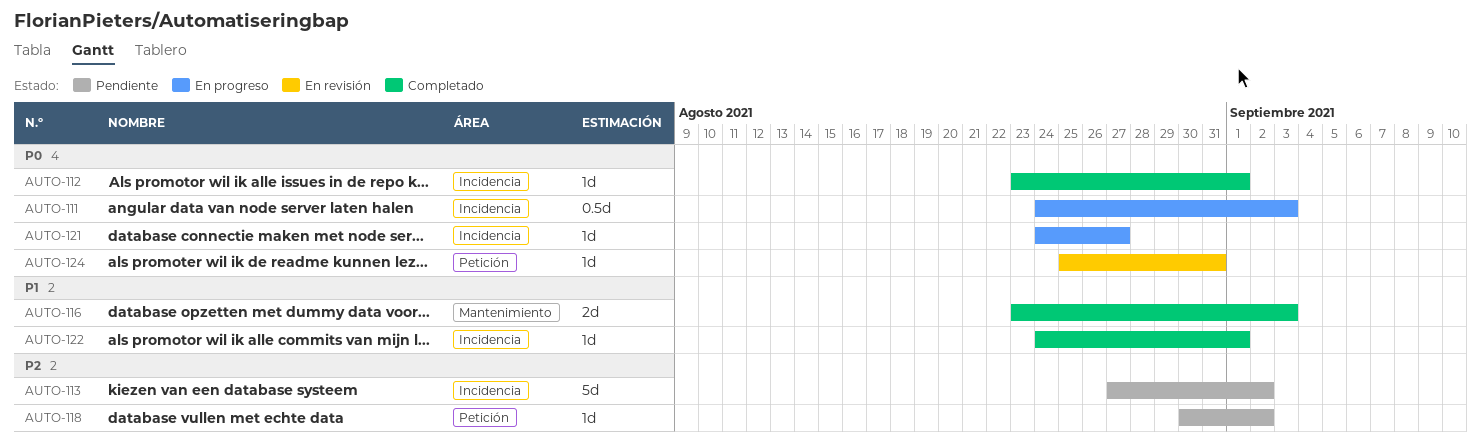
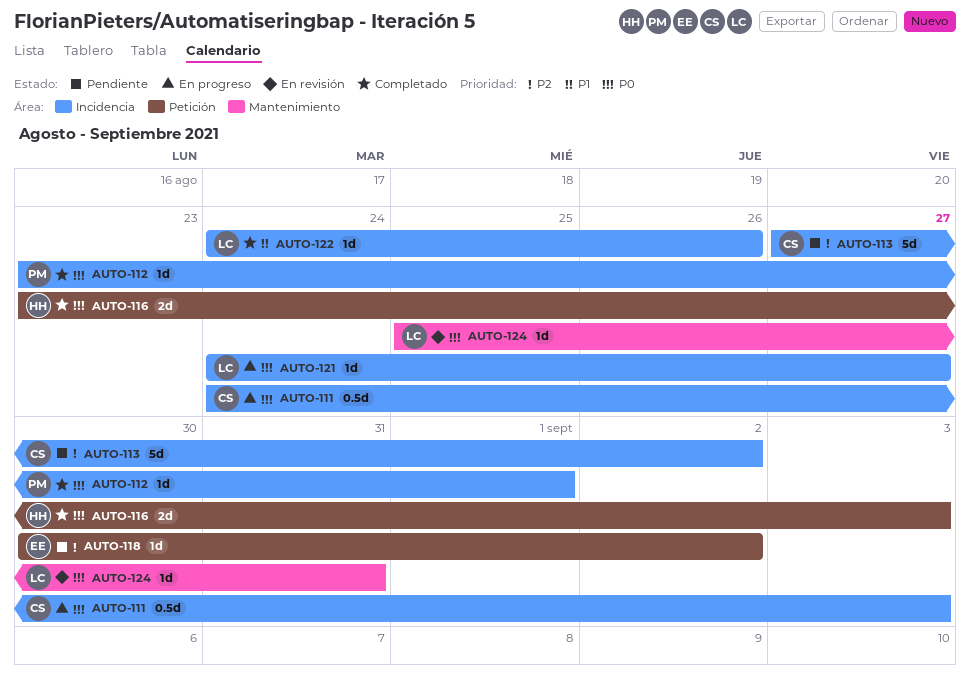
AUTO-116, priority: P1 -> P0
AUTO-116, label: Mantenimiento -> Petición
AUTO-122, due: Sep 1 -> Aug 26
AUTO-124, label: Petición -> Mantenimiento

